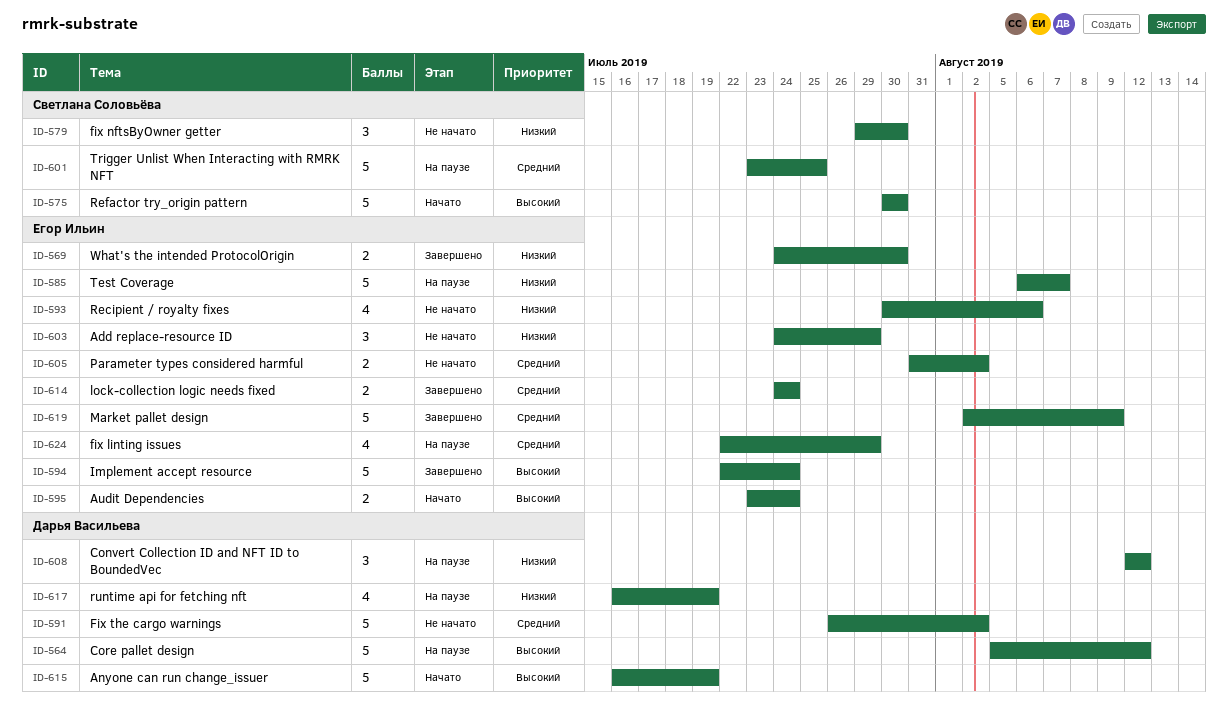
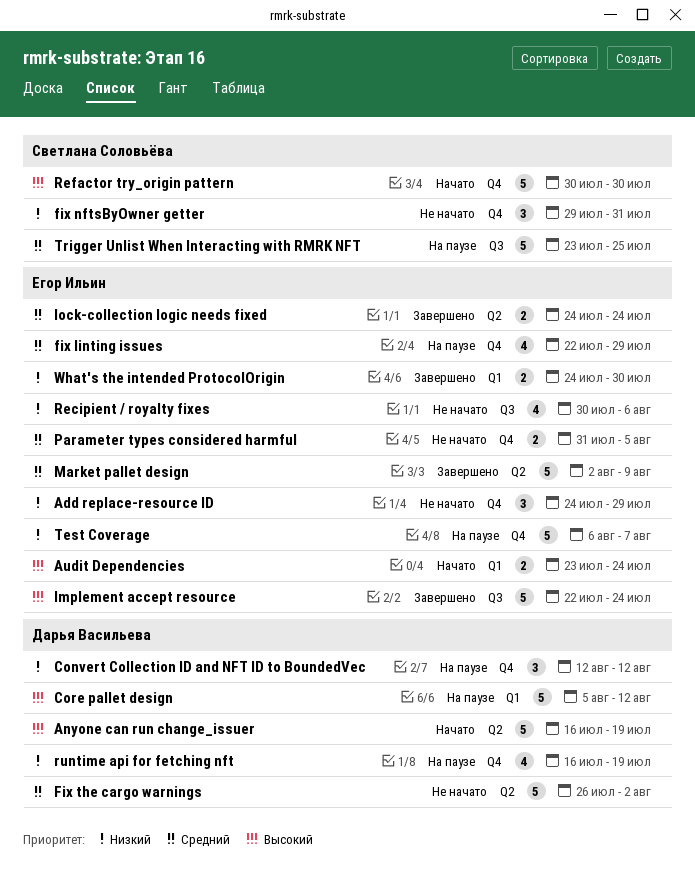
fix nftsByOwner getter, due: Jul 30 -> Jul 31
Parameter types considered harmful, due: Aug 2 -> Aug 5

